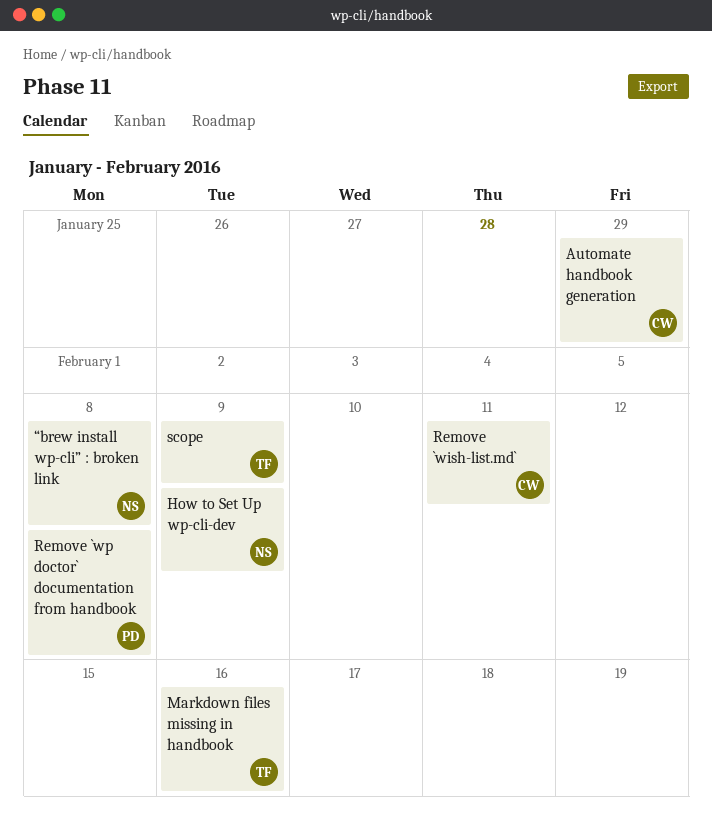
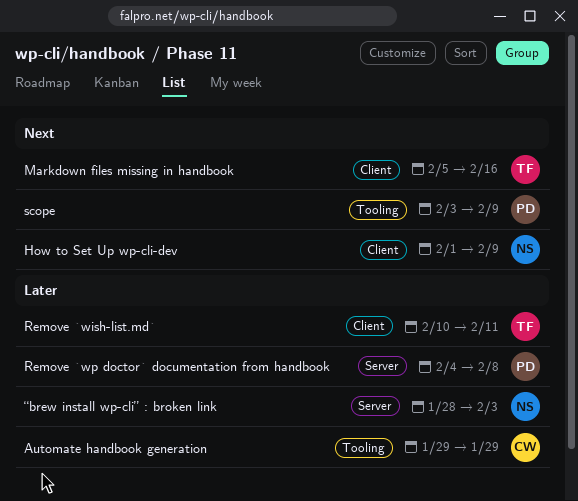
Remove `wish-list.md`, owner: CW -> TF
scope, owner: TF -> PD
“brew install wp-cli” : broken link, due: Feb 8 -> Feb 3

